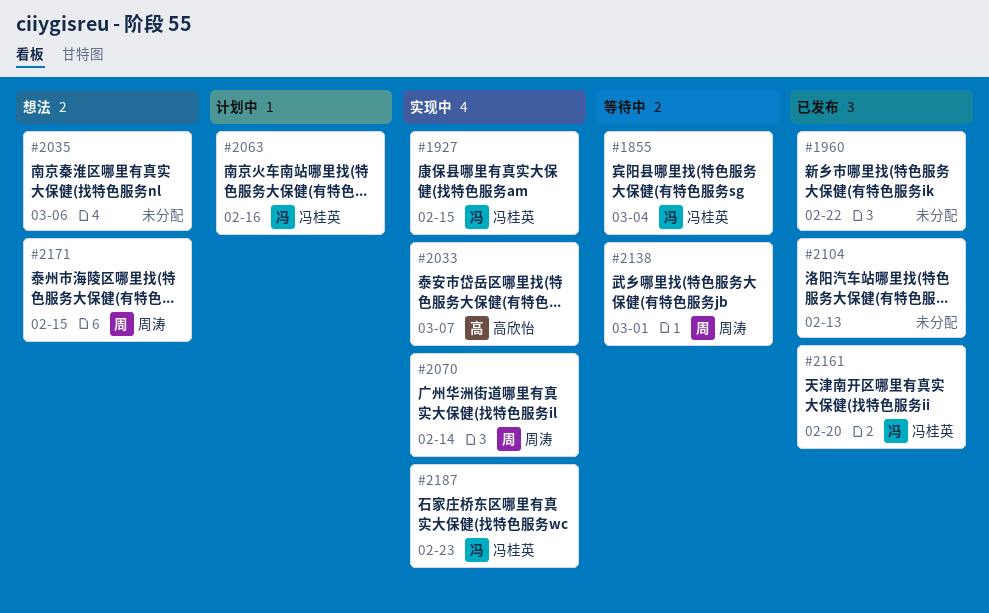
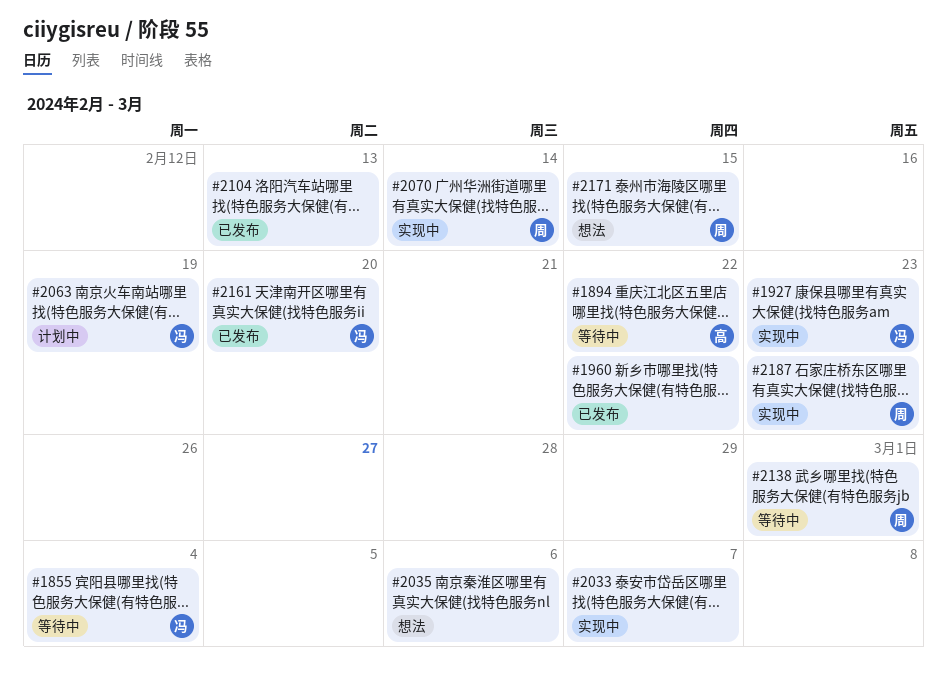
#1894: none -> present
#1927, due: Feb 15 -> Feb 23
#2033, owner: 高欣怡 -> none
#2063, due: Feb 16 -> Feb 19
#2187, owner: 冯桂英 -> 周涛

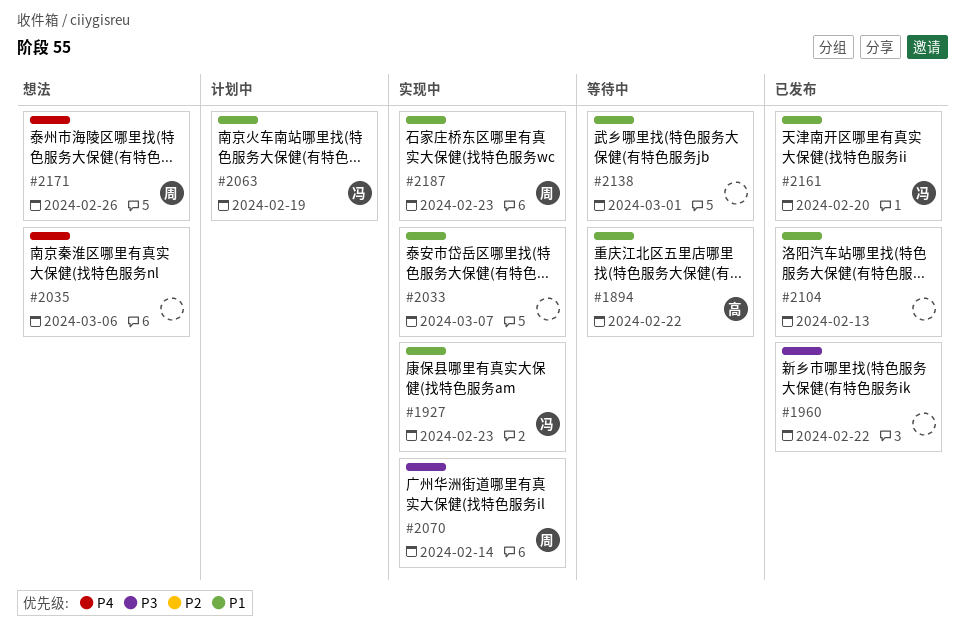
#1855: present -> none
#2138, owner: 周 -> none
#2171, due: Feb 15 -> Feb 26

